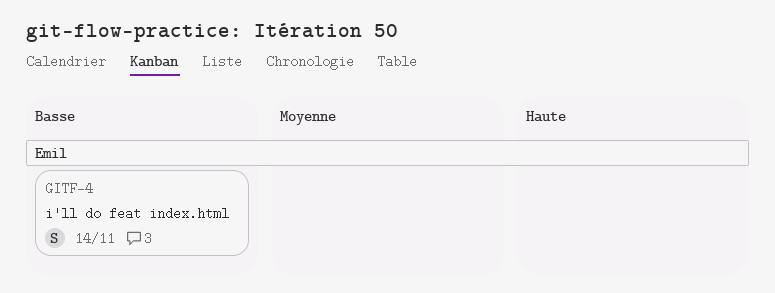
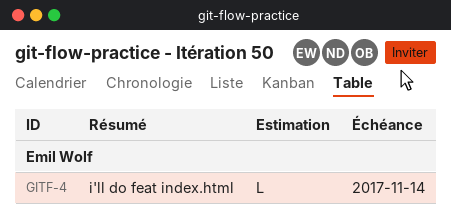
GITF-4, estimate: S -> L

